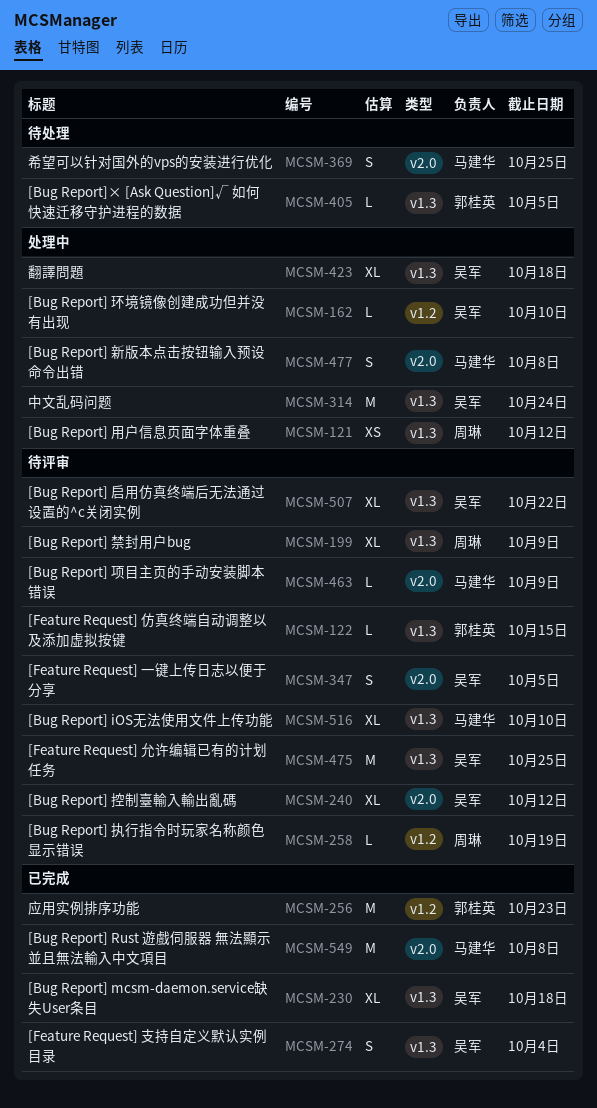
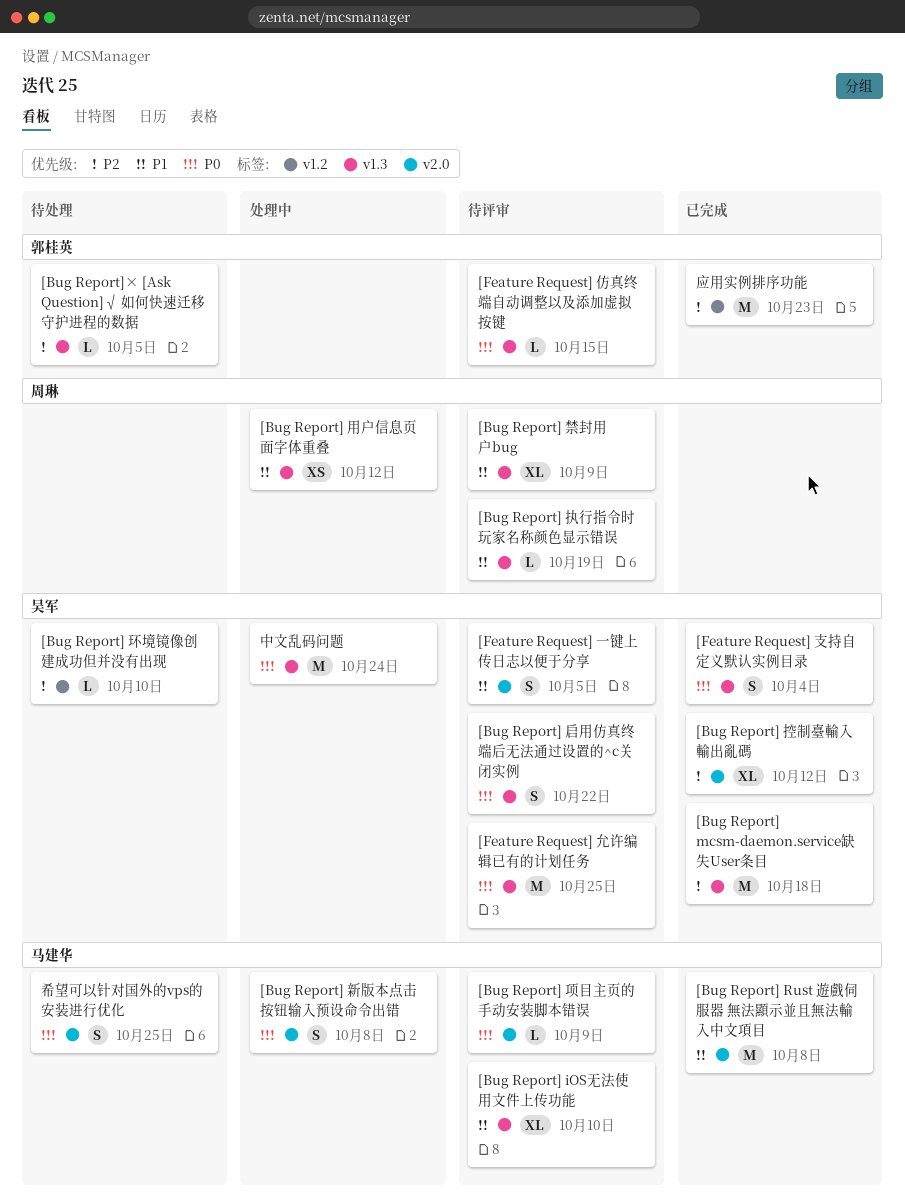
[Bug Report] mcsm-daemon.service缺失User条目, estimate: XL -> M
[Bug Report] 启用仿真终端后无法通过设置的^c关闭实例, estimate: XL -> S
[Bug Report] 执行指令时玩家名称颜色显示错误, label: v1.2 -> v1.3
[Bug Report] 控制臺輸入輸出亂碼, status: 待评审 -> 已完成
[Bug Report] 环境镜像创建成功但并没有出现, status: 处理中 -> 待处理
翻譯問題: present -> none

